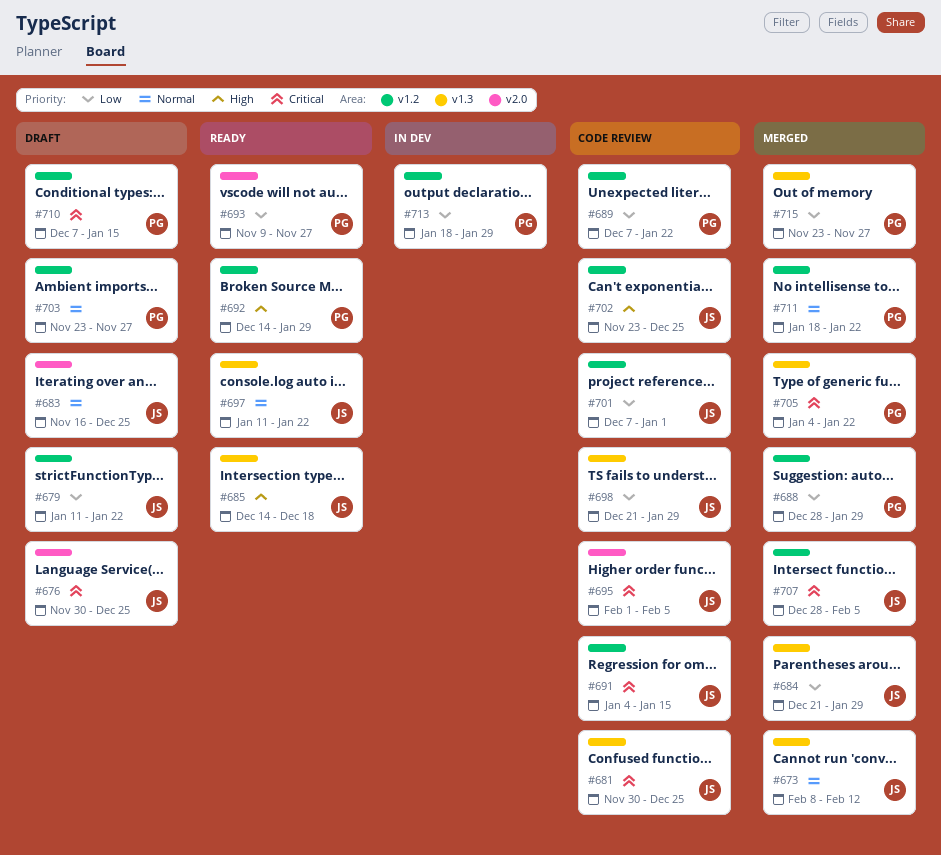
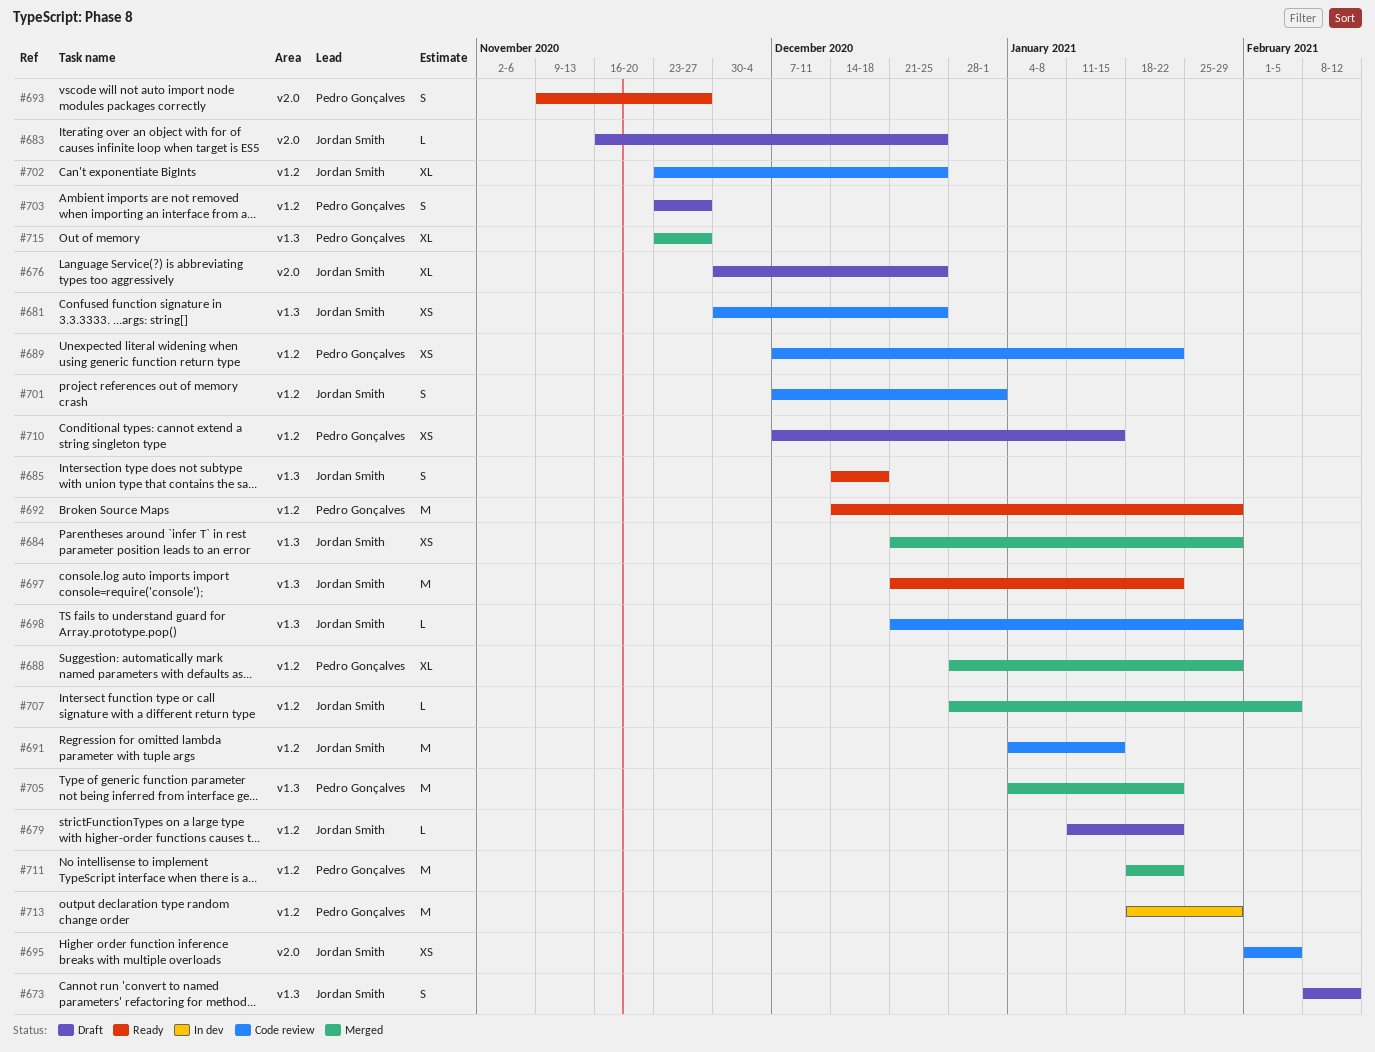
#673, status: Merged -> Draft
#697, start: Jan 11 -> Dec 21

